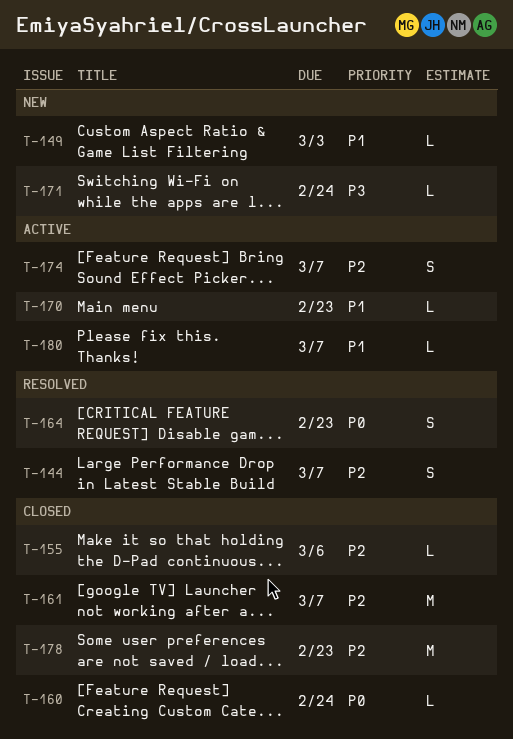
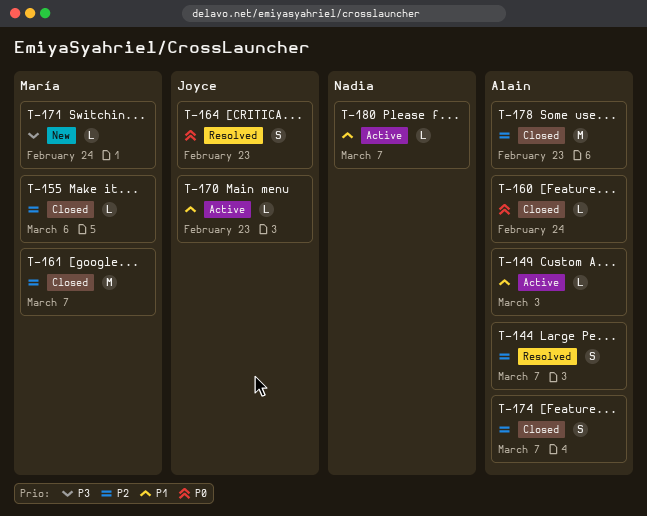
T-149, status: New -> Active
T-174, status: Active -> Closed

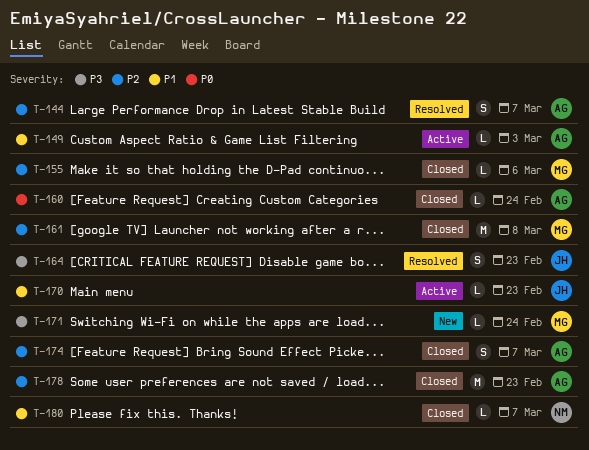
T-161, due: Mar 7 -> Mar 8
T-164, priority: P0 -> P3
T-180, status: Active -> Closed

